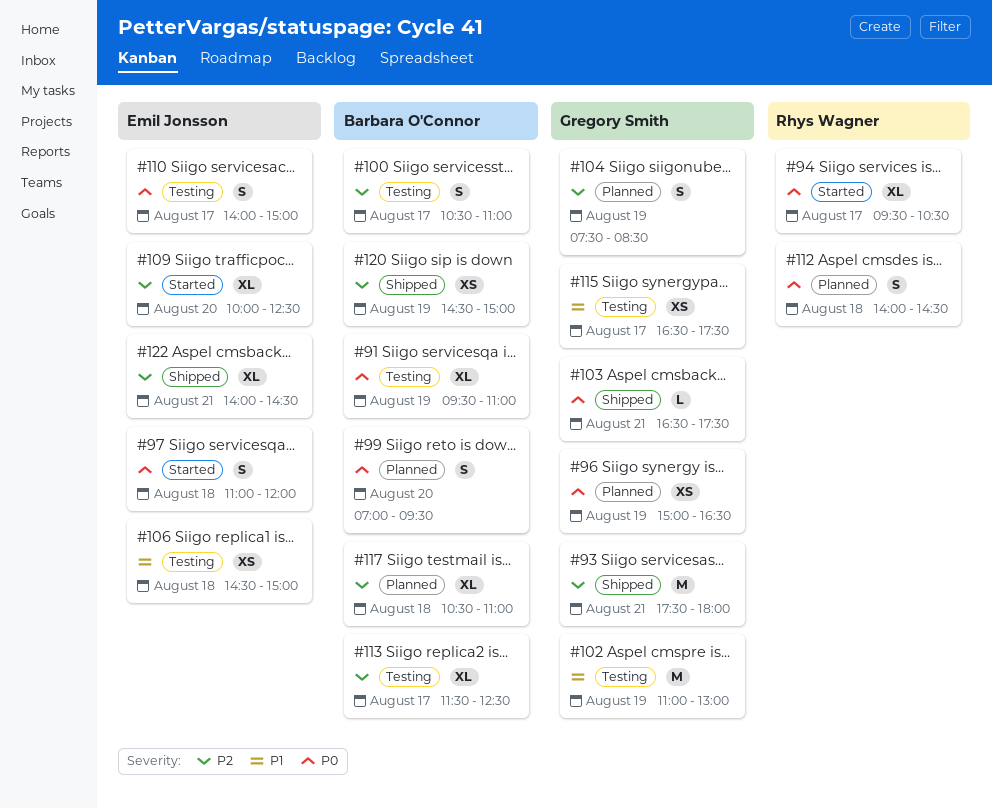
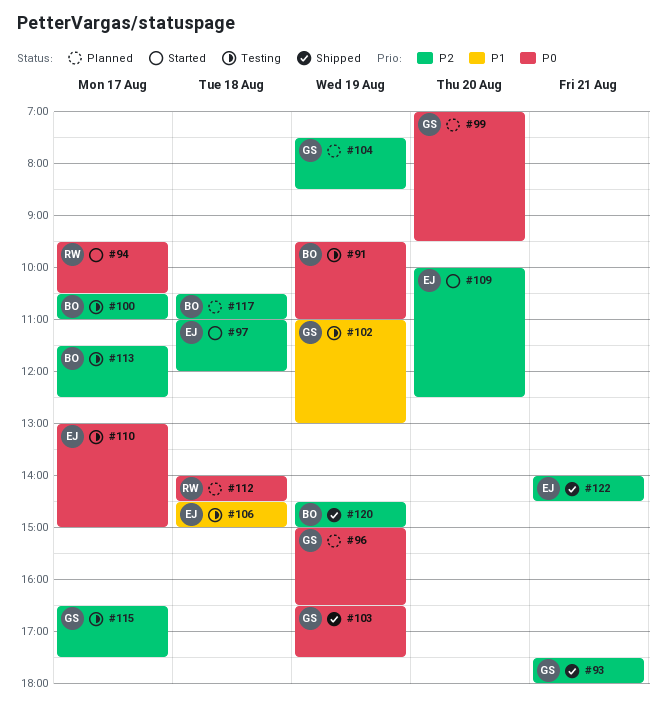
#97, priority: P0 -> P2
#99, owner: Barbara O'Connor -> Gregory Smith
#103, day: Aug 21 -> Aug 19
#110, begins: 14:00 -> 13:00
#115, priority: P1 -> P2

